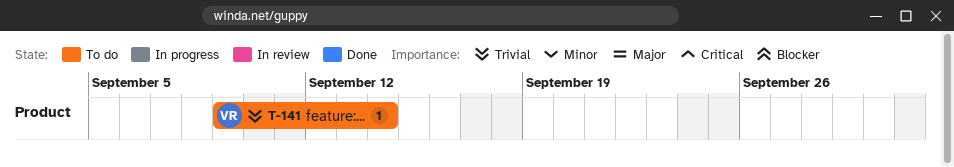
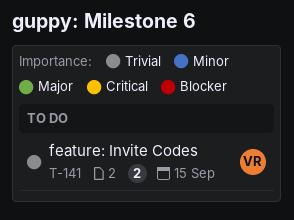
T-141, estimate: 1 -> 2
T-141, due: Sep 14 -> Sep 15

